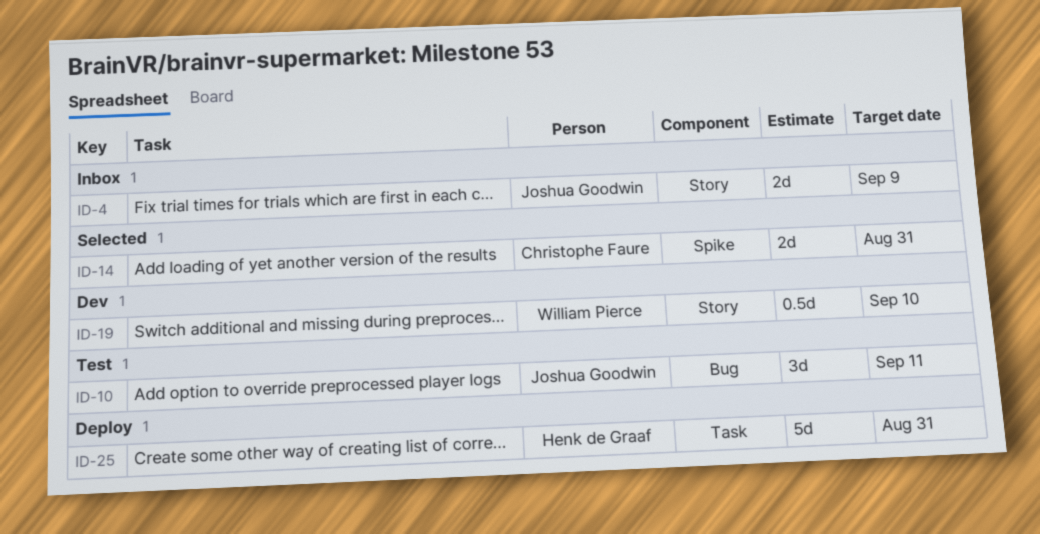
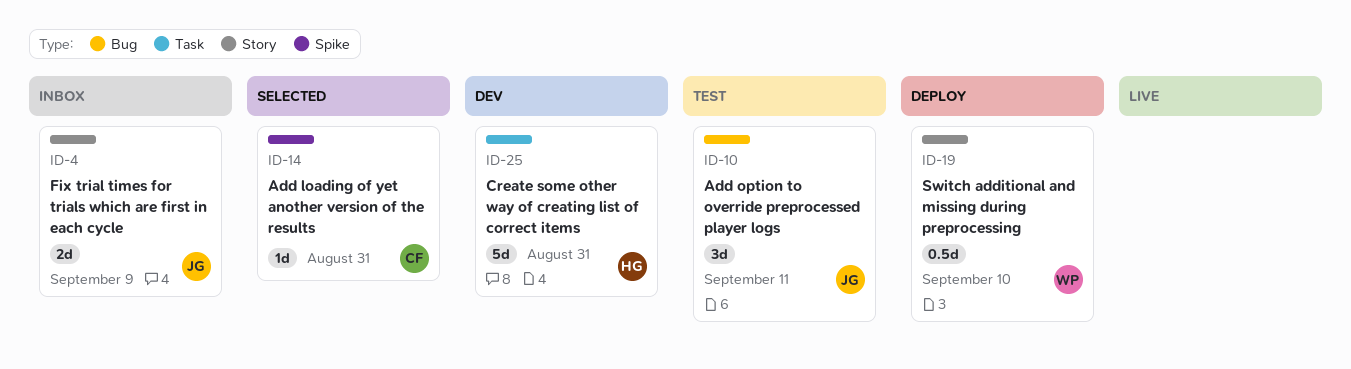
ID-14, estimate: 2d -> 1d
ID-19, status: Dev -> Deploy
ID-25, status: Deploy -> Dev

